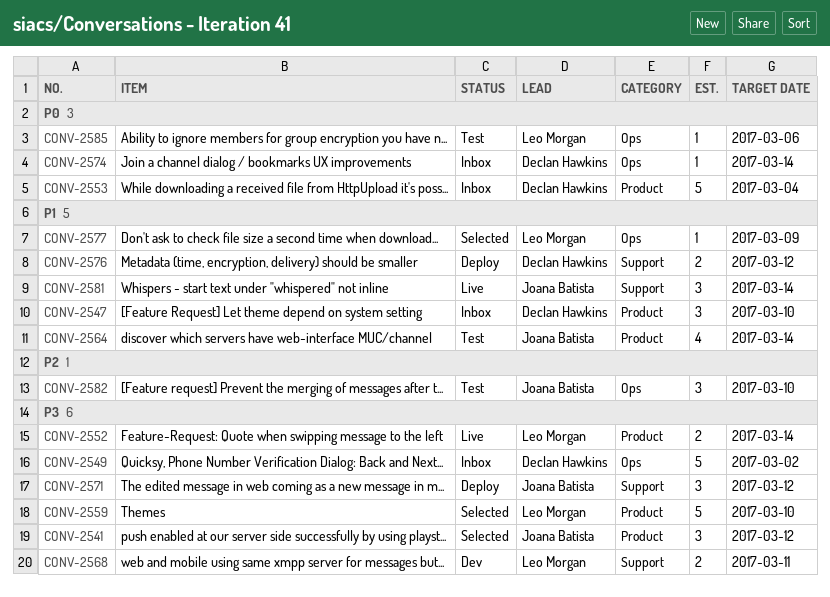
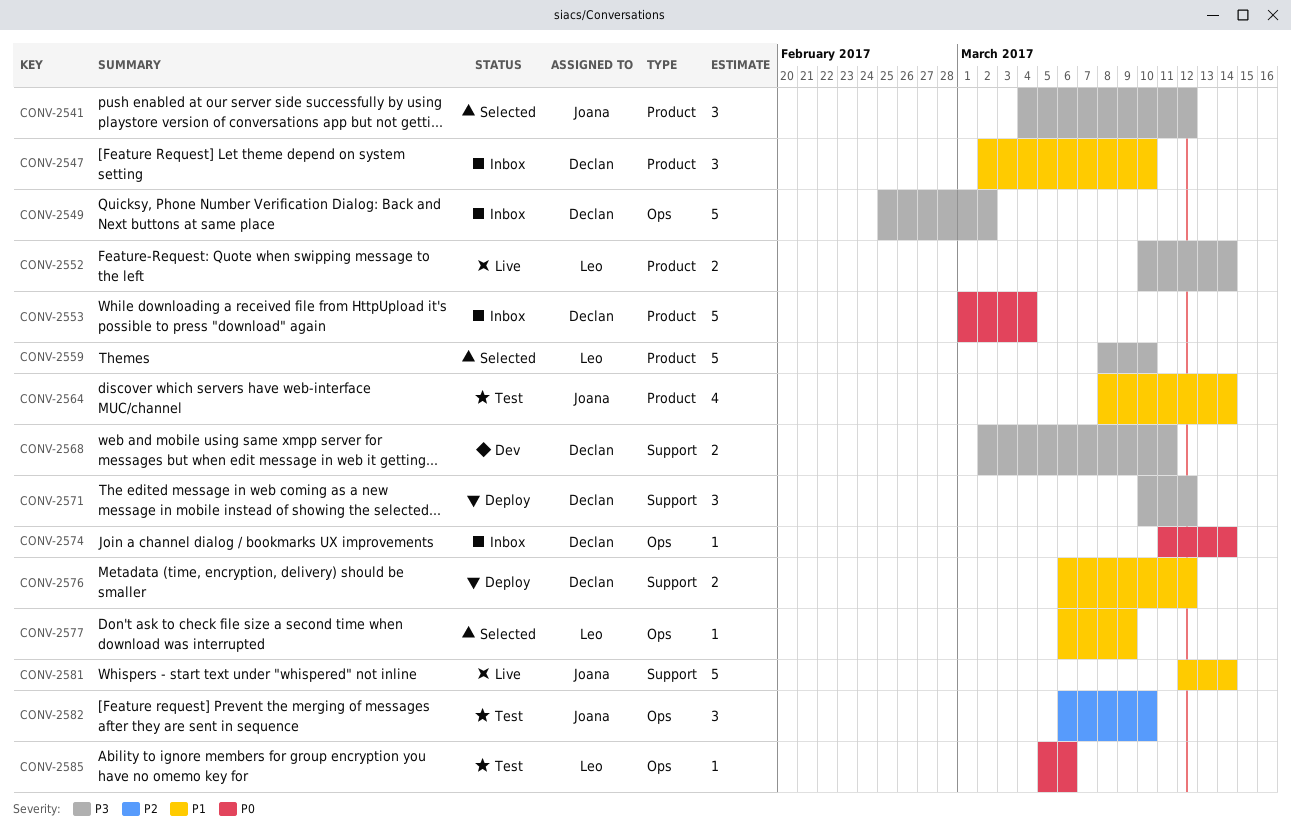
CONV-2568, owner: Leo Morgan -> Declan Hawkins
CONV-2571, owner: Joana Batista -> Declan Hawkins
CONV-2581, estimate: 3 -> 5

